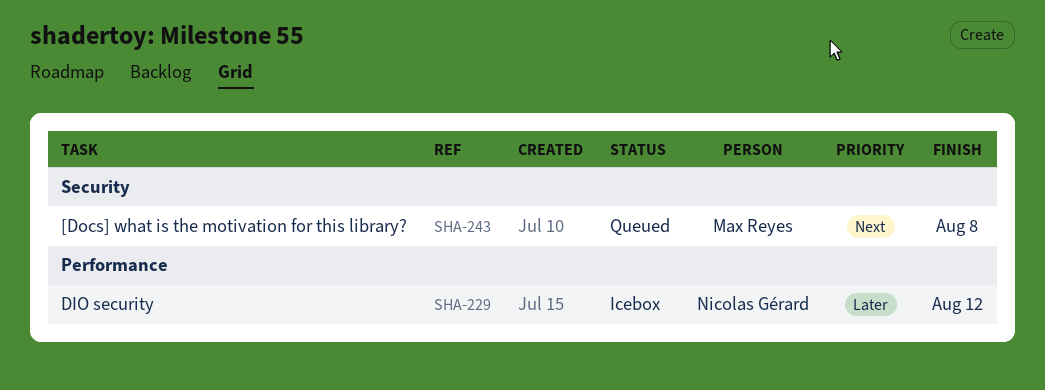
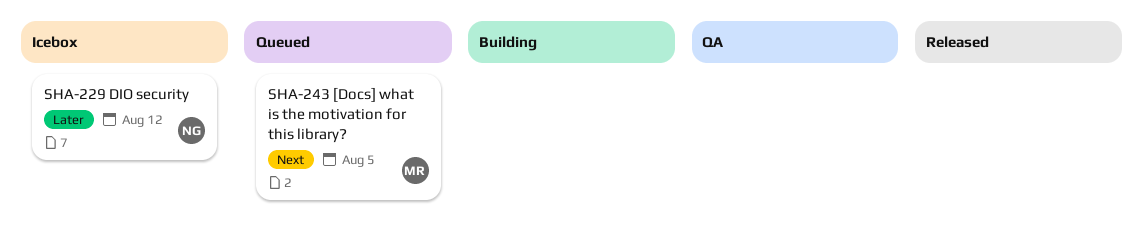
SHA-243, due: Aug 8 -> Aug 5

